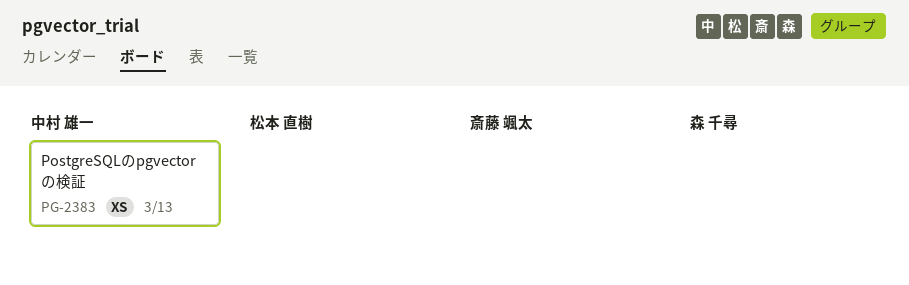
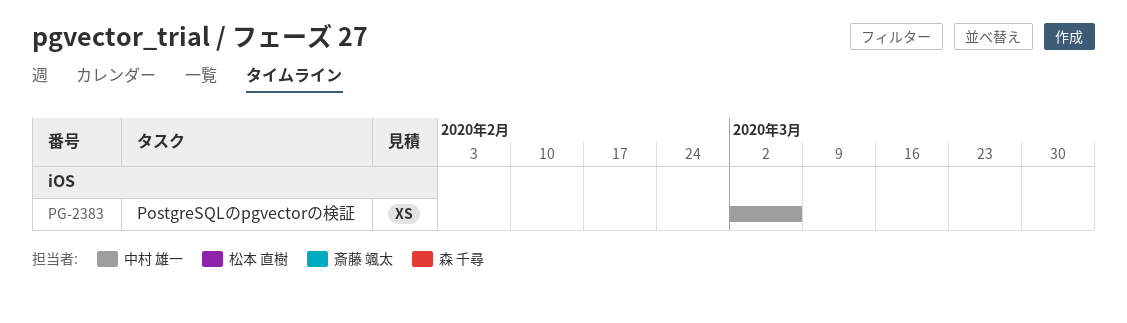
PG-2383, due: Mar 13 -> Mar 6

